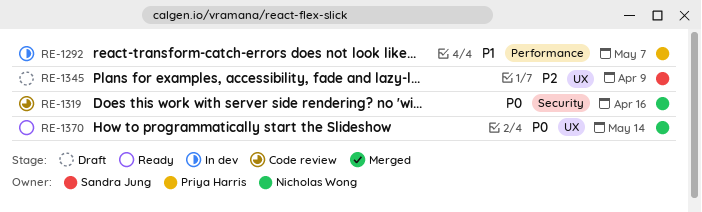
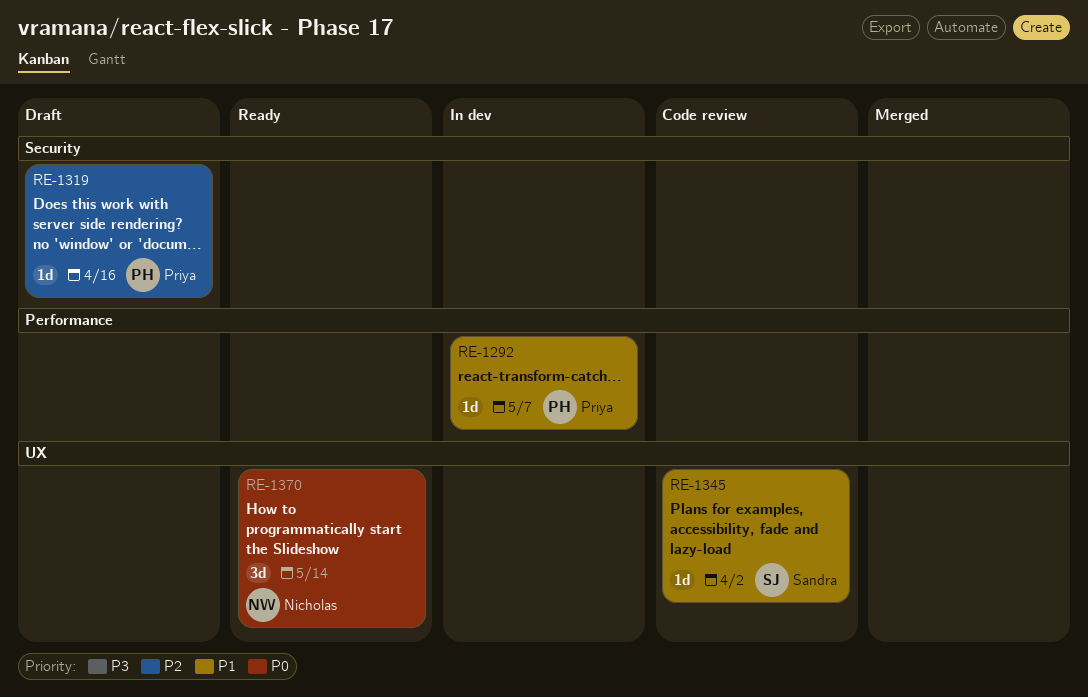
RE-1319, status: Code review -> Draft
RE-1319, owner: Nicholas Wong -> Priya Harris
RE-1319, priority: P0 -> P2
RE-1345, status: Draft -> Code review
RE-1345, priority: P2 -> P1
RE-1345, due: Apr 9 -> Apr 2

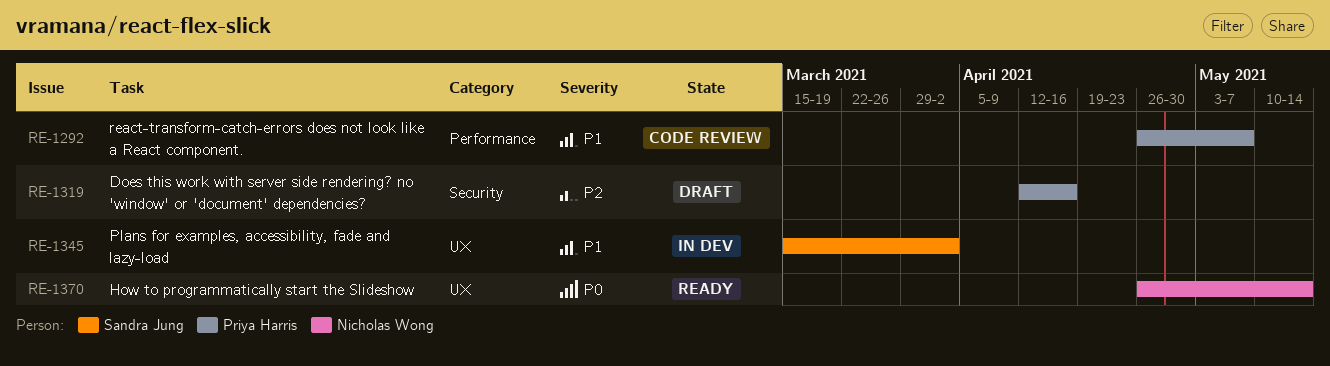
RE-1292, status: In dev -> Code review
RE-1345, status: Code review -> In dev

